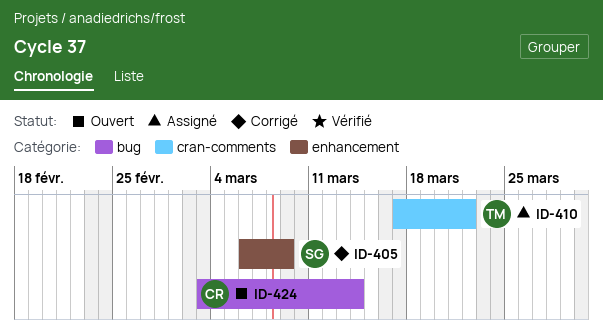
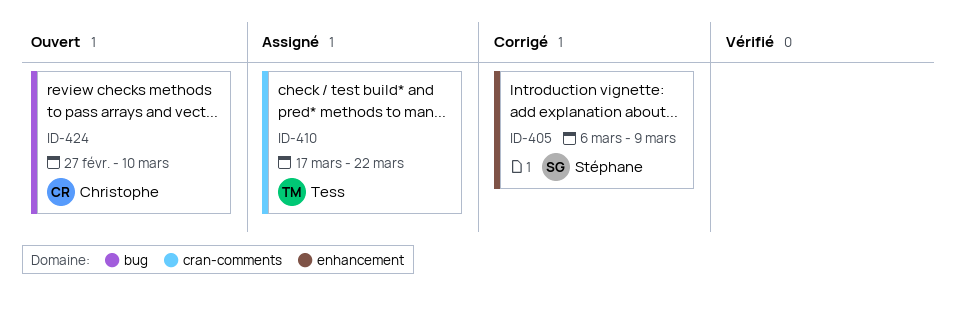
ID-424, start: Mar 3 -> Feb 27
ID-424, due: Mar 14 -> Mar 10

